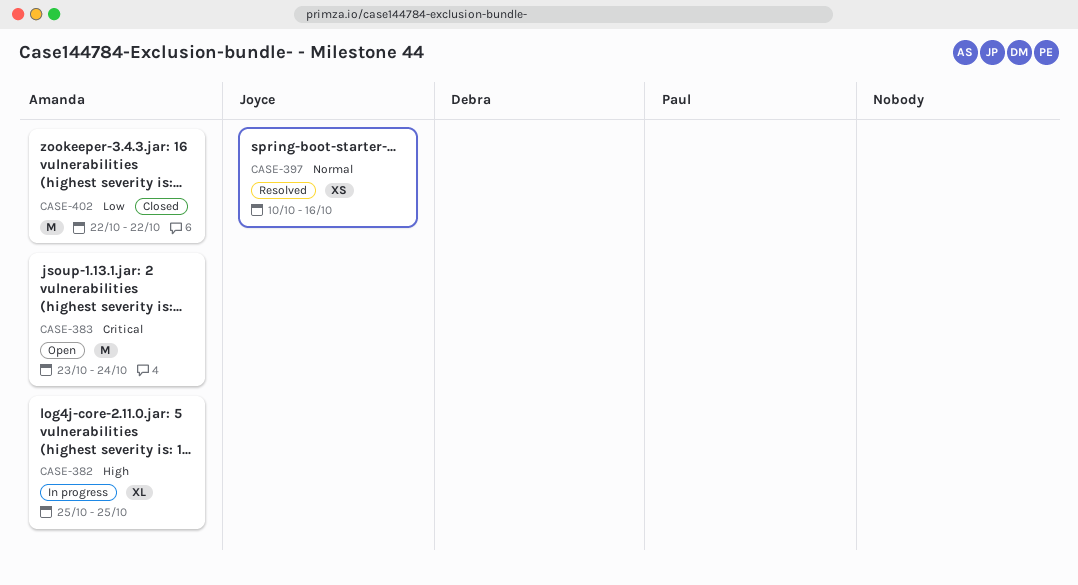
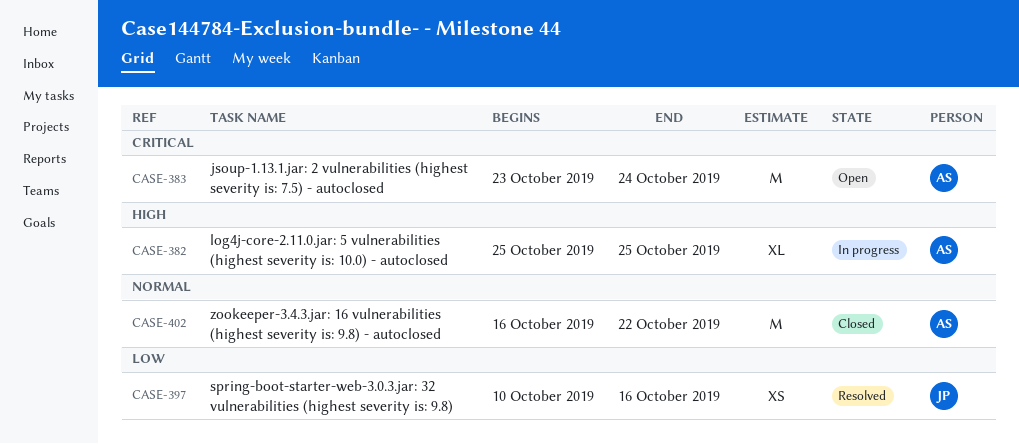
CASE-397, priority: Normal -> Low
CASE-402, priority: Low -> Normal
CASE-402, start: Oct 22 -> Oct 16

